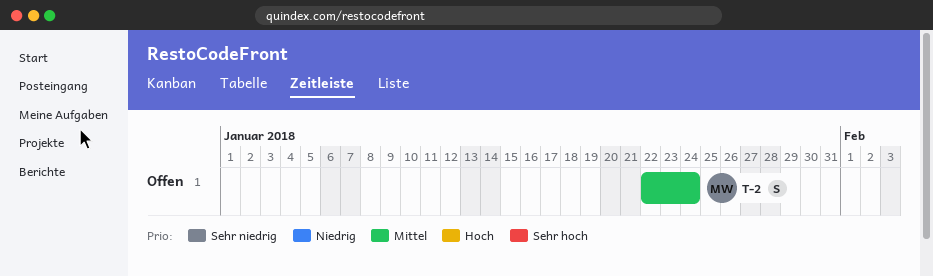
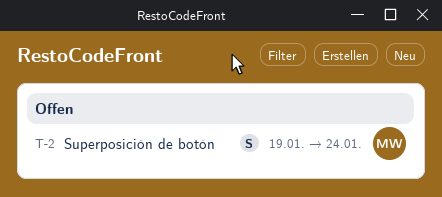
T-2, start: Jan 22 -> Jan 19

